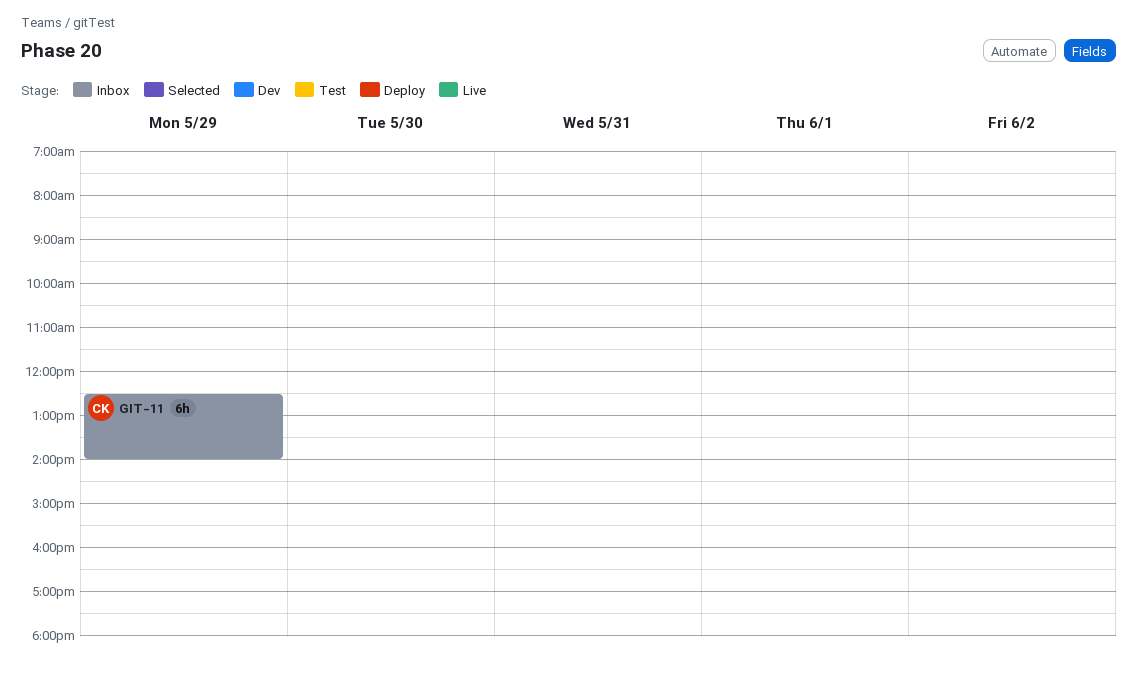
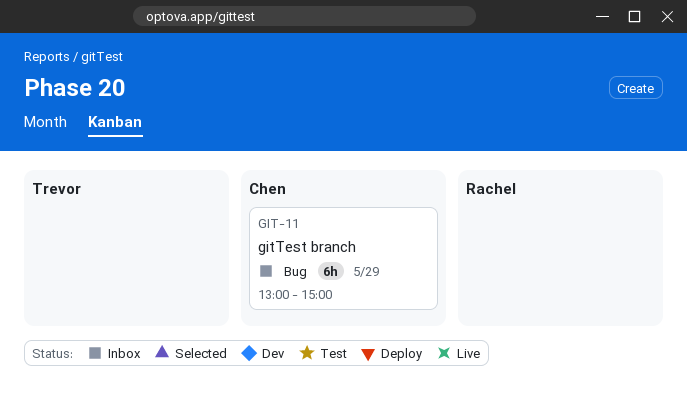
GIT-11, begins: 12:30 -> 13:00
GIT-11, ends: 14:00 -> 15:00

